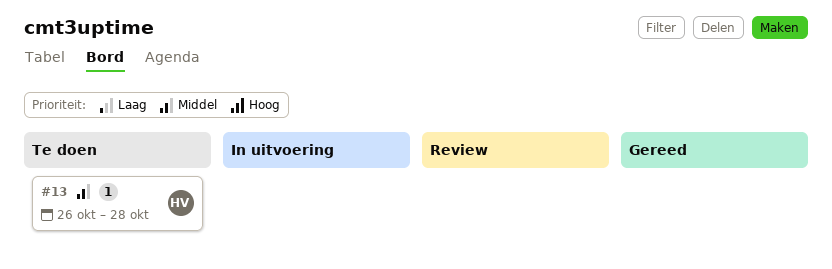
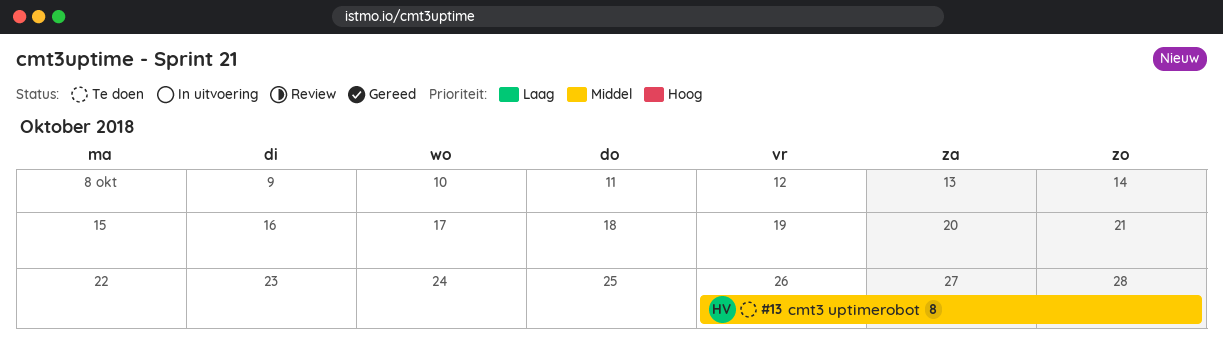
#13, estimate: 1 -> 8

